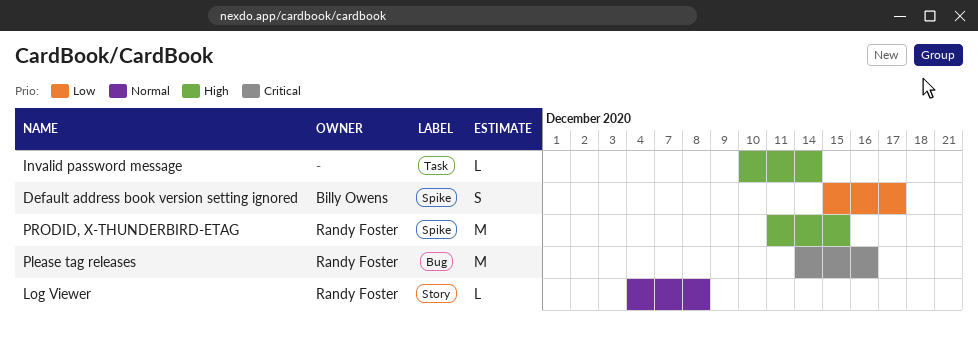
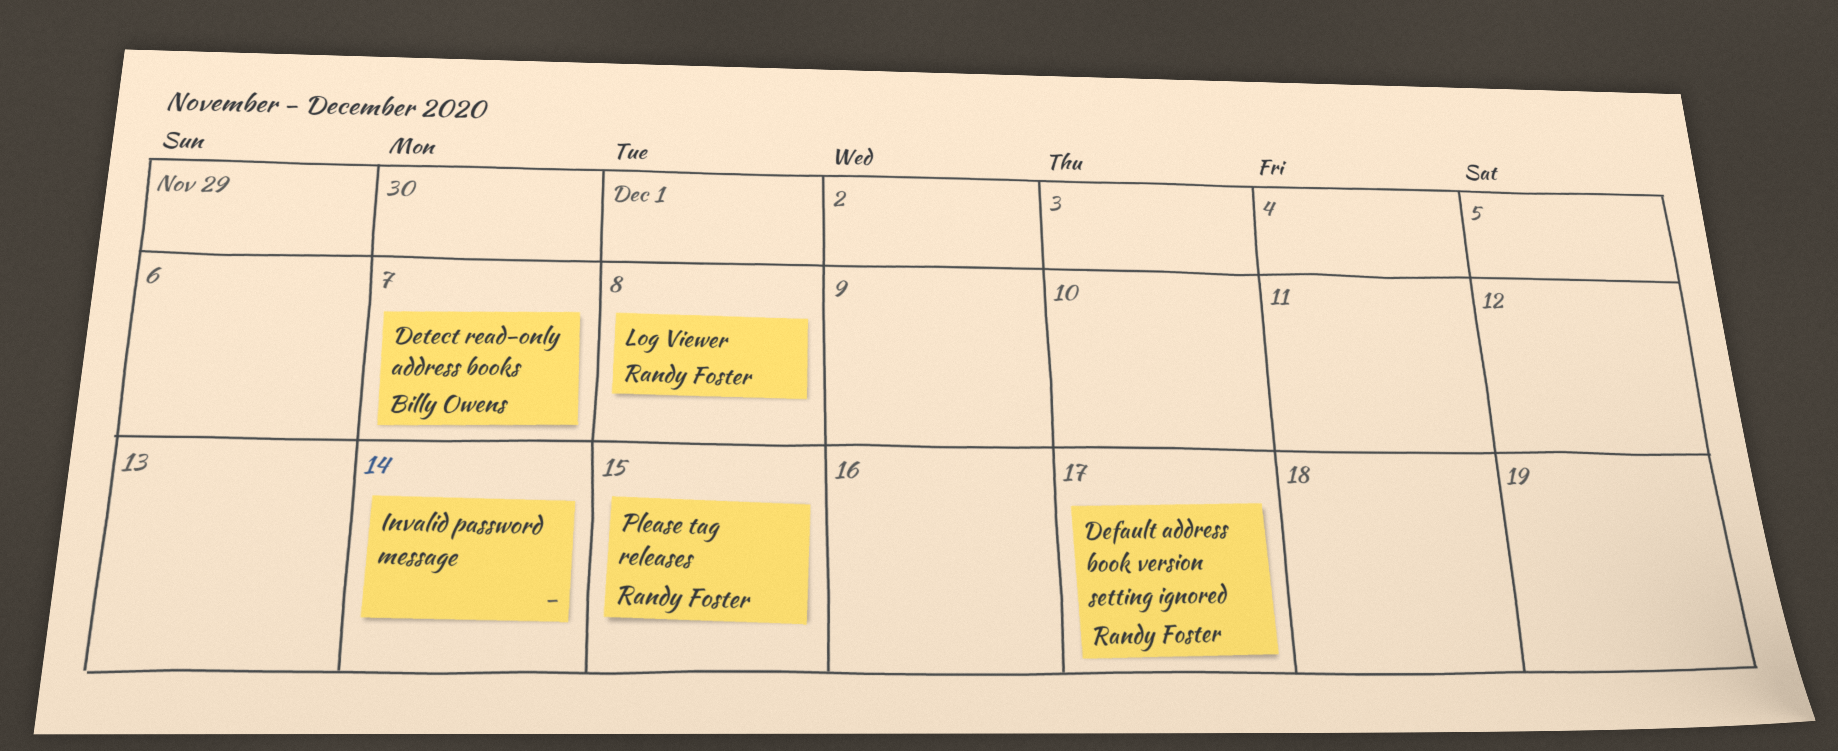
Default address book version setting ignored, owner: Billy Owens -> Randy Foster
Detect read-only address books: none -> present
Please tag releases, due: Dec 16 -> Dec 15
PRODID, X-THUNDERBIRD-ETAG: present -> none

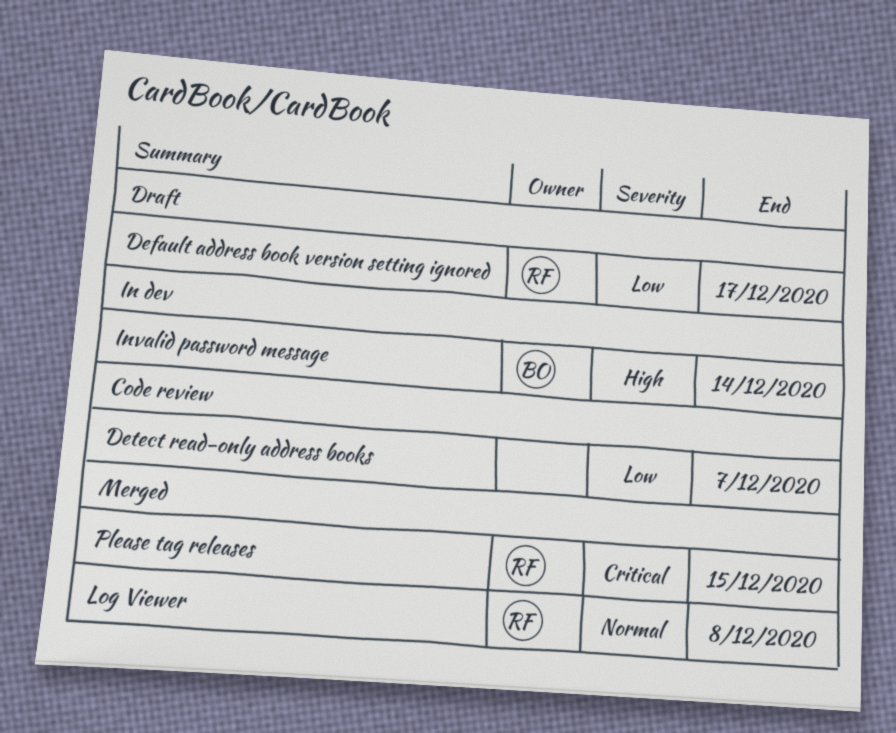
Detect read-only address books, owner: Billy Owens -> none
Invalid password message, owner: none -> Billy Owens

